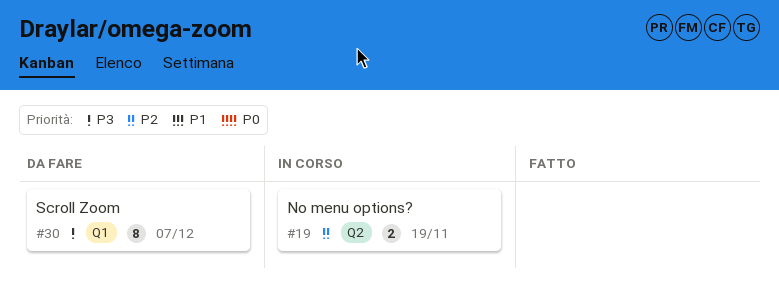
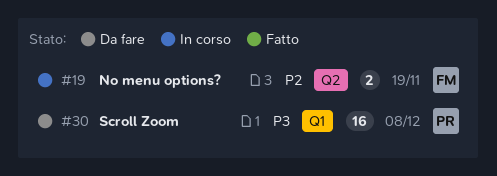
#30, estimate: 8 -> 16
#30, due: Dec 7 -> Dec 8

